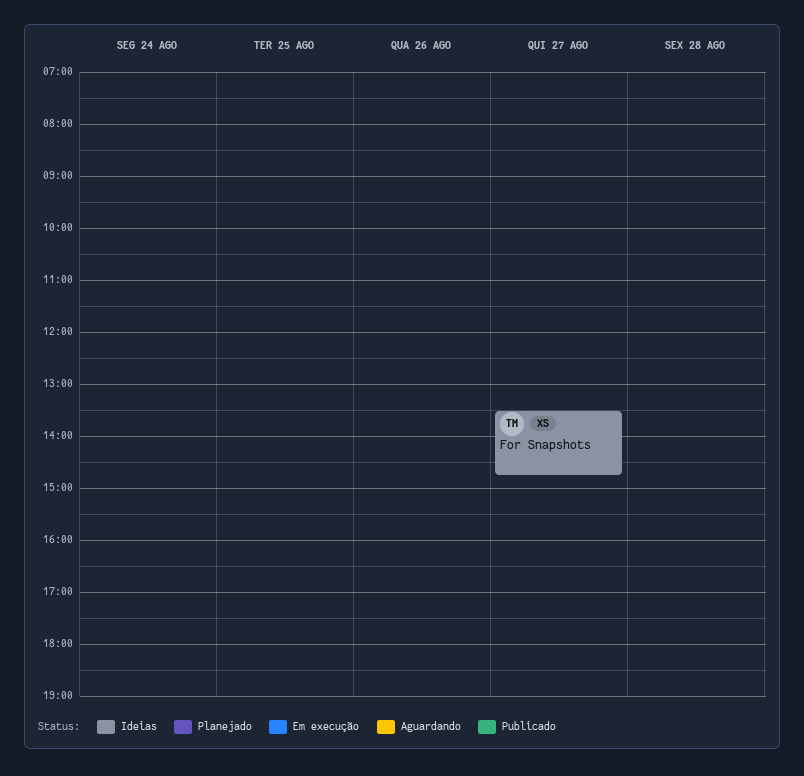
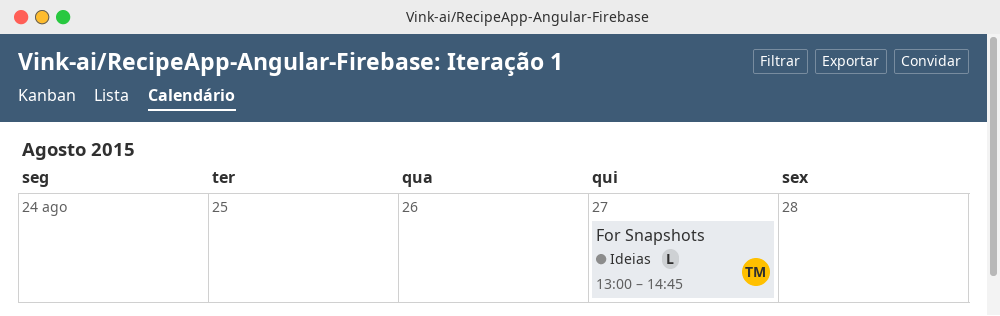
For Snapshots, estimate: XS -> L
For Snapshots, begins: 13:30 -> 13:00

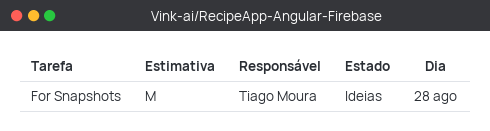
For Snapshots, estimate: L -> M
For Snapshots, day: Aug 27 -> Aug 28

